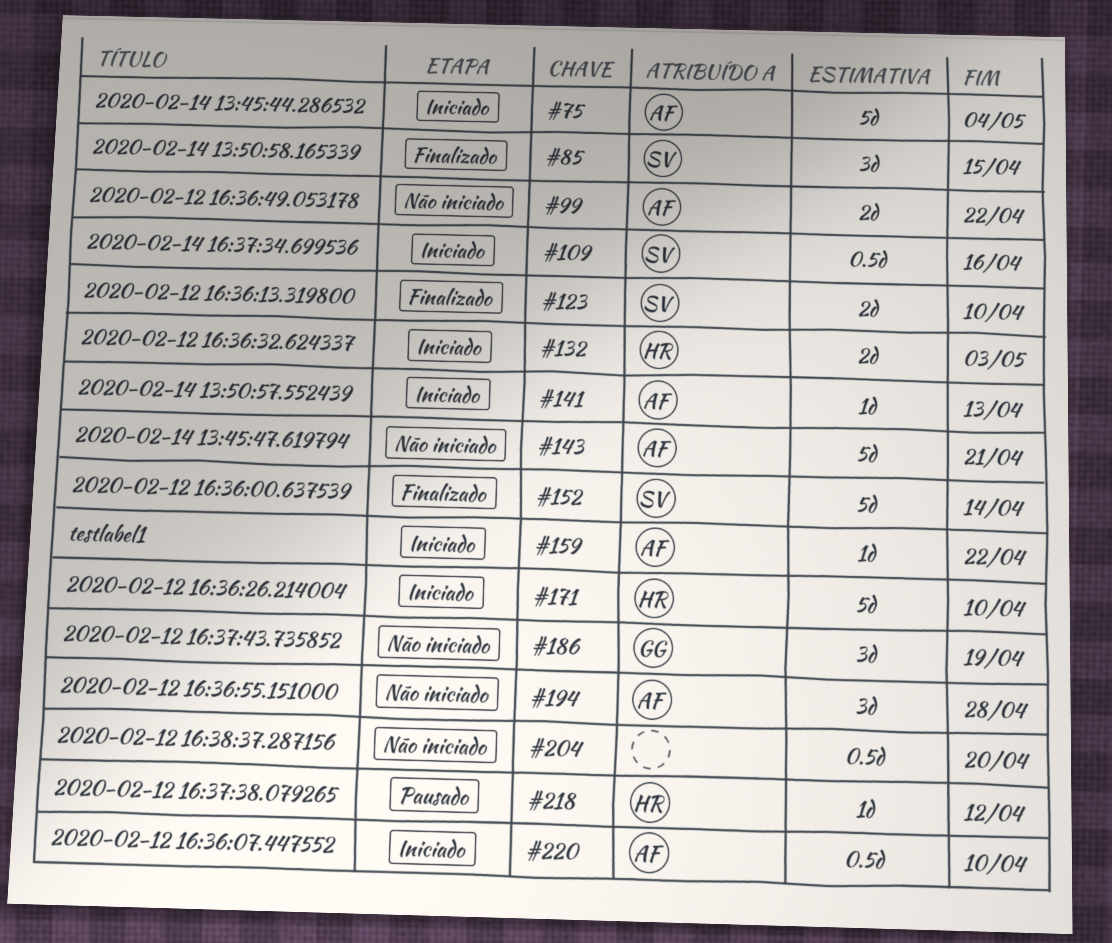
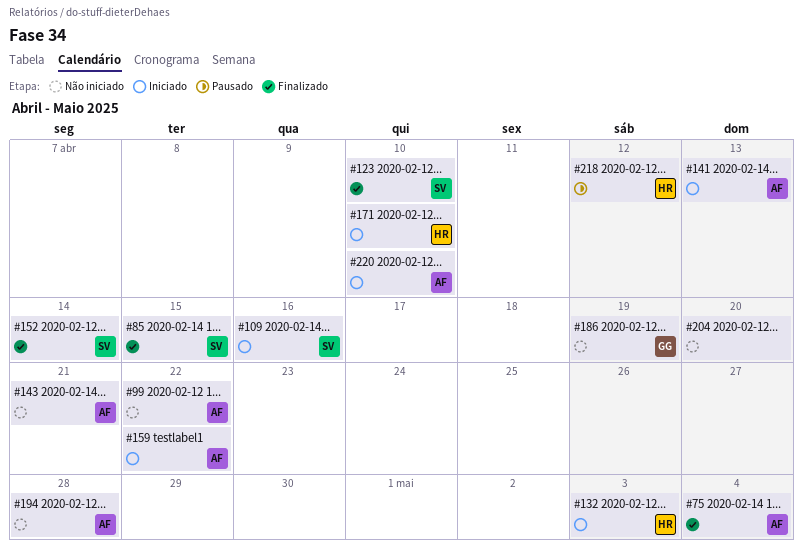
#75, status: Iniciado -> Finalizado

